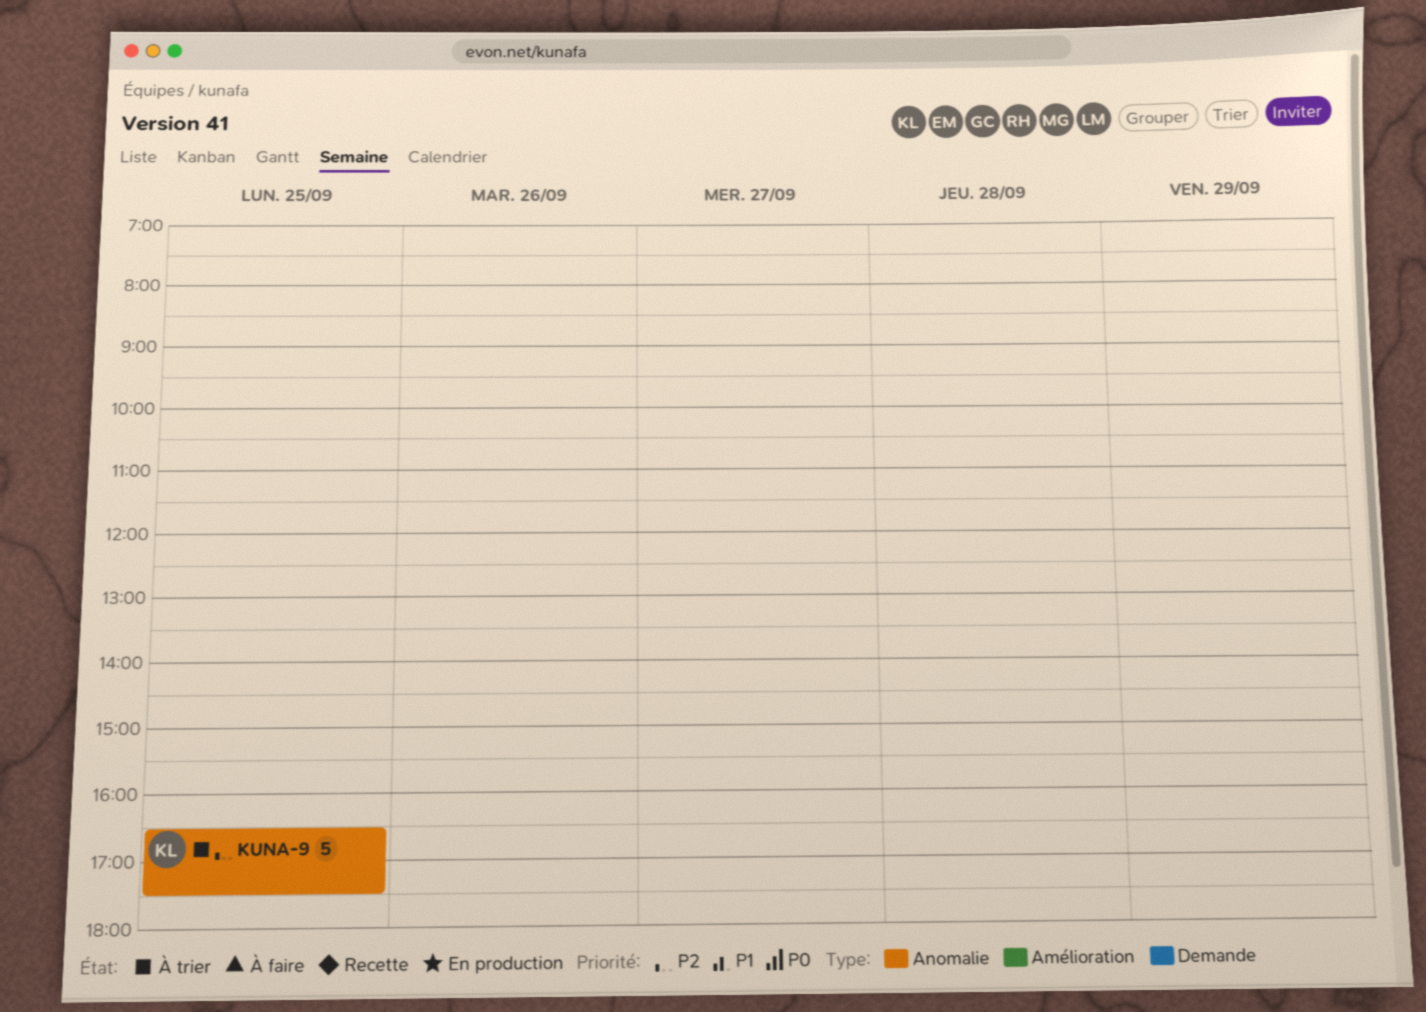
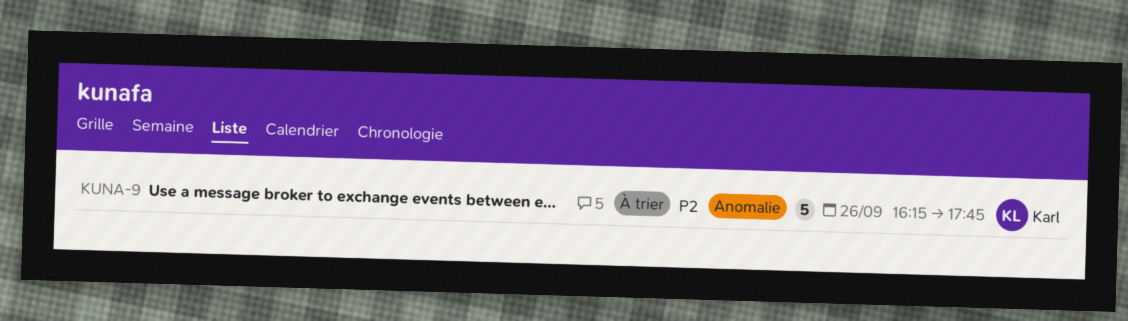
KUNA-9, day: Sep 25 -> Sep 26
KUNA-9, begins: 16:30 -> 16:15
KUNA-9, ends: 17:30 -> 17:45

